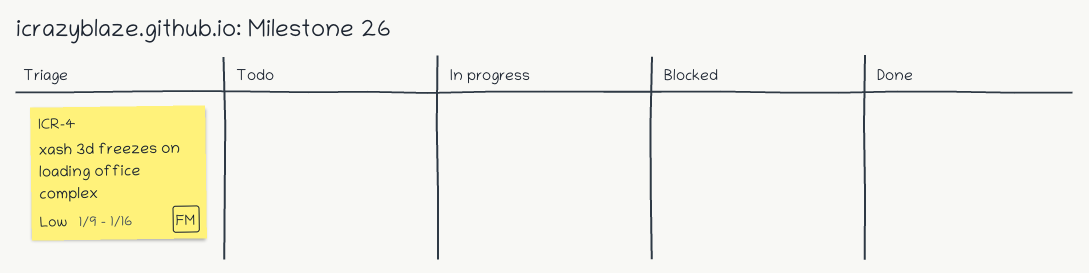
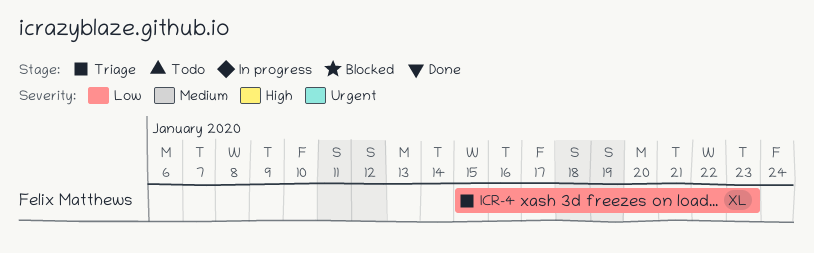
ICR-4, start: Jan 9 -> Jan 15
ICR-4, due: Jan 16 -> Jan 23

